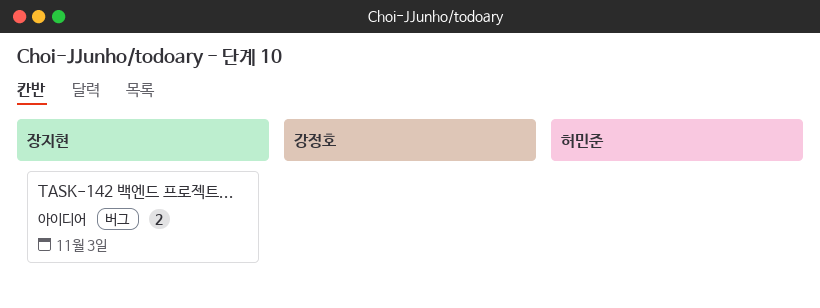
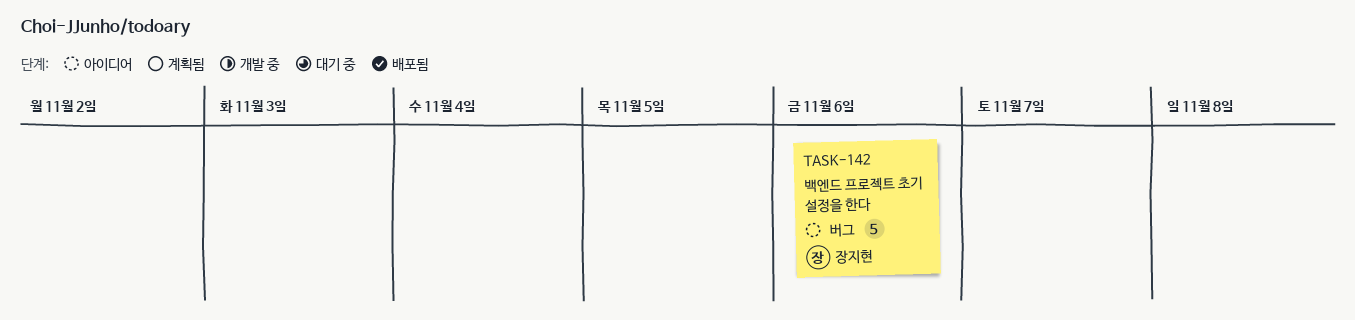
TASK-142, estimate: 2 -> 5
TASK-142, due: Nov 3 -> Nov 6

